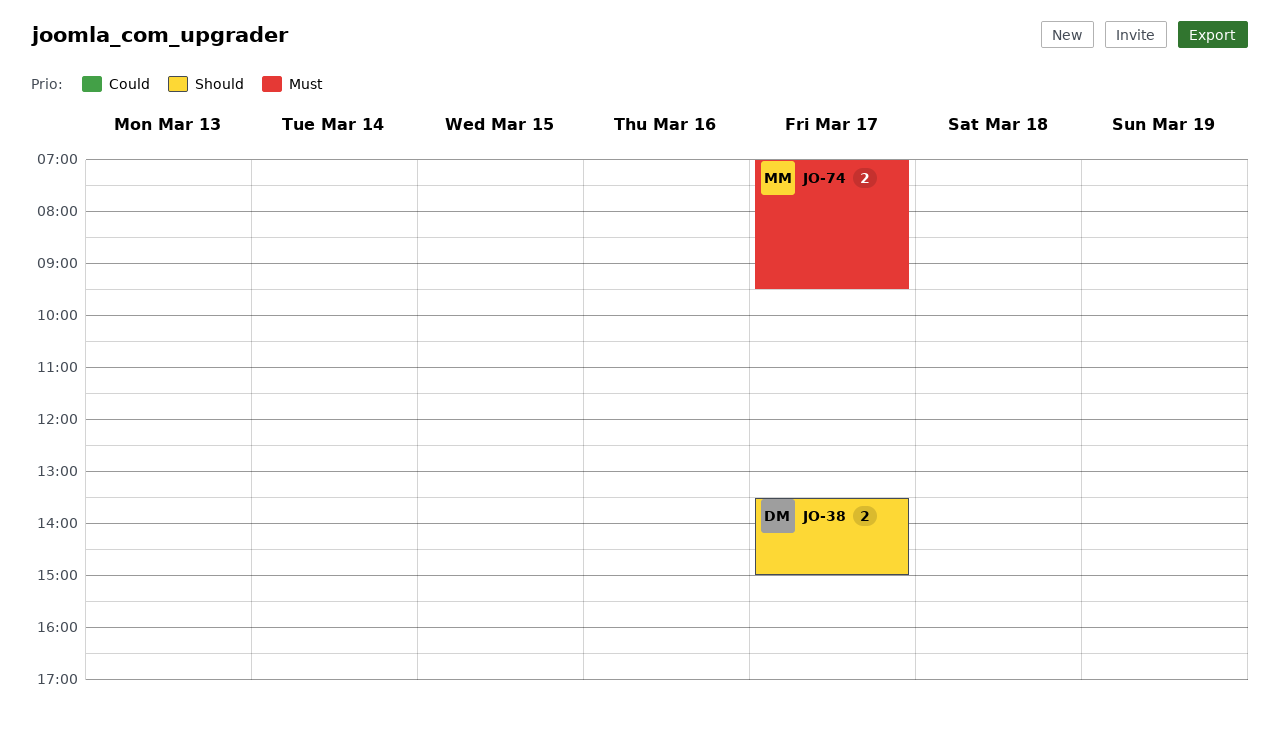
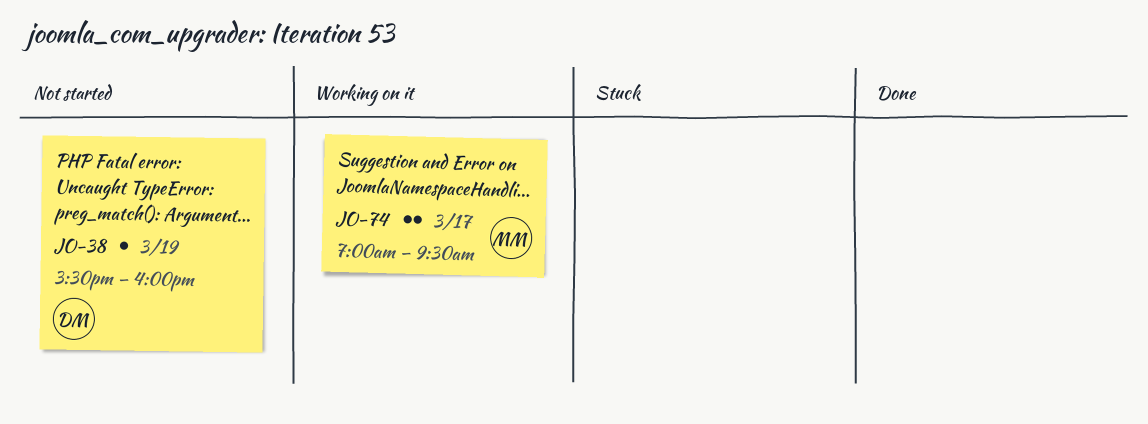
JO-38, estimate: 2 -> 1
JO-38, day: Mar 17 -> Mar 19
JO-38, begins: 13:30 -> 15:30
JO-38, ends: 15:00 -> 16:00

